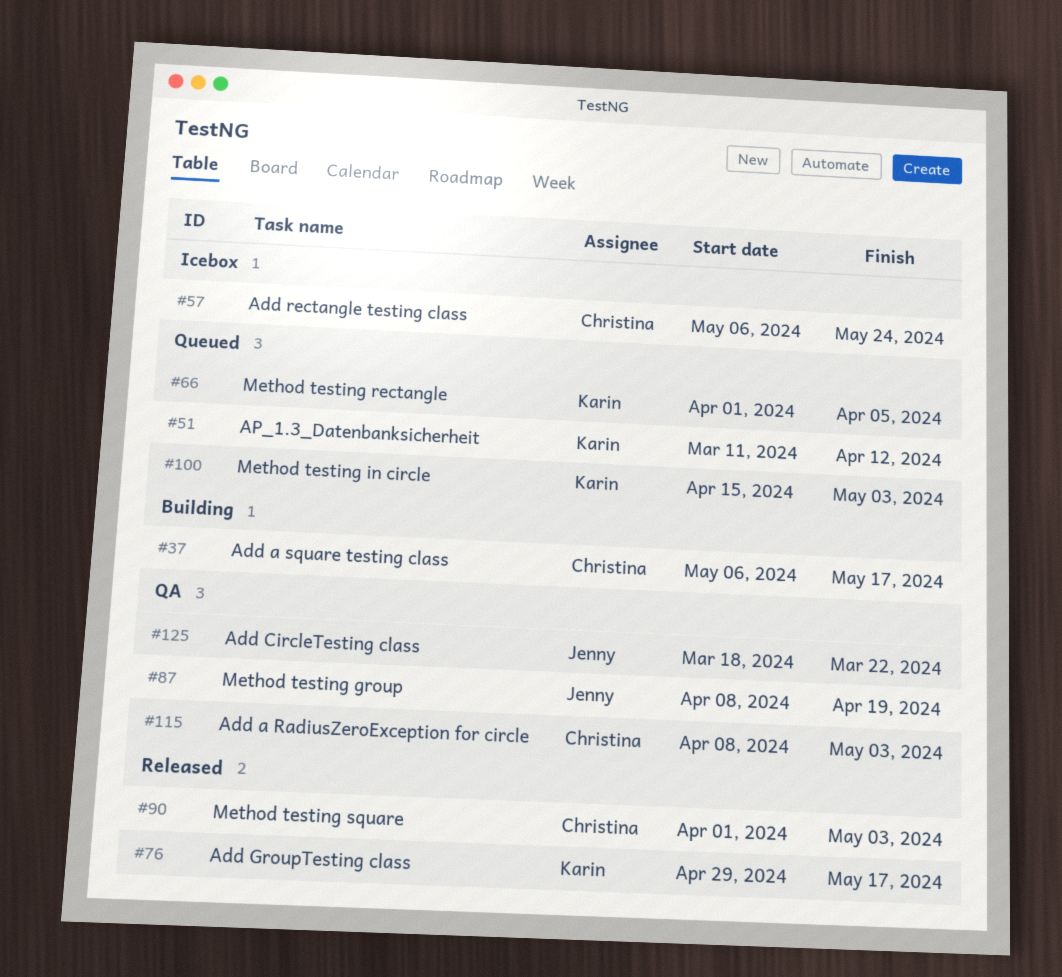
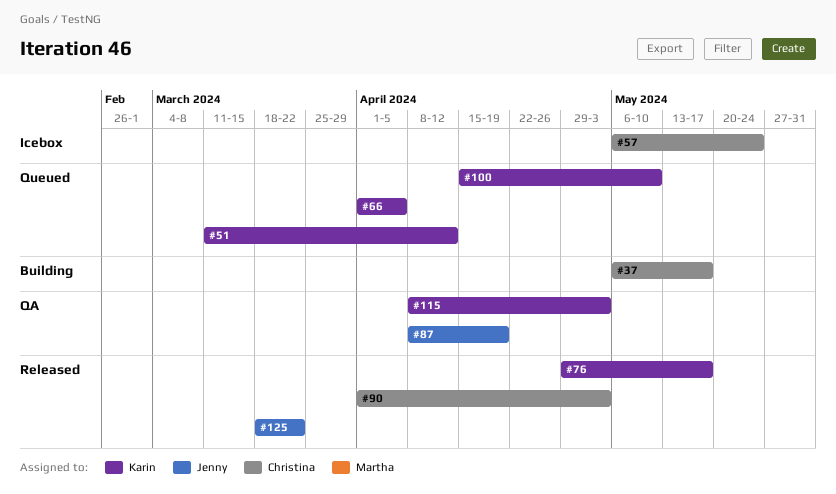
#100, due: May 3 -> May 10
#115, owner: Christina -> Karin
#125, status: QA -> Released

